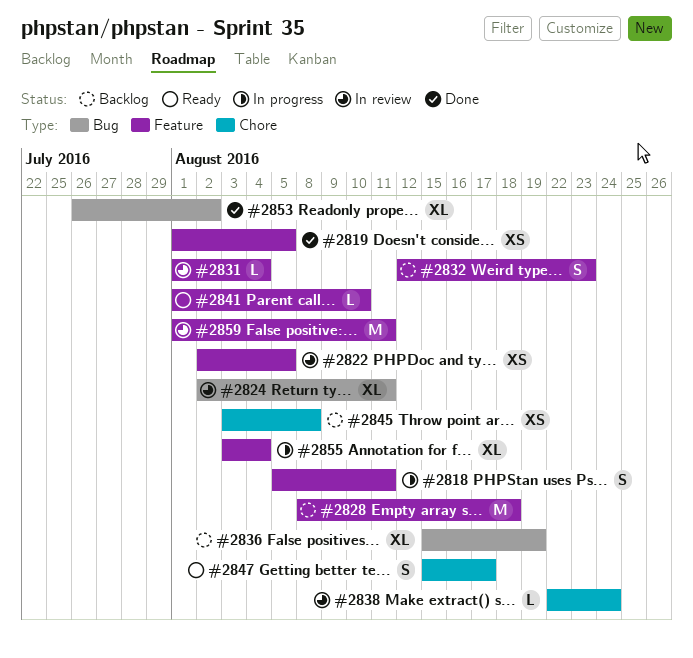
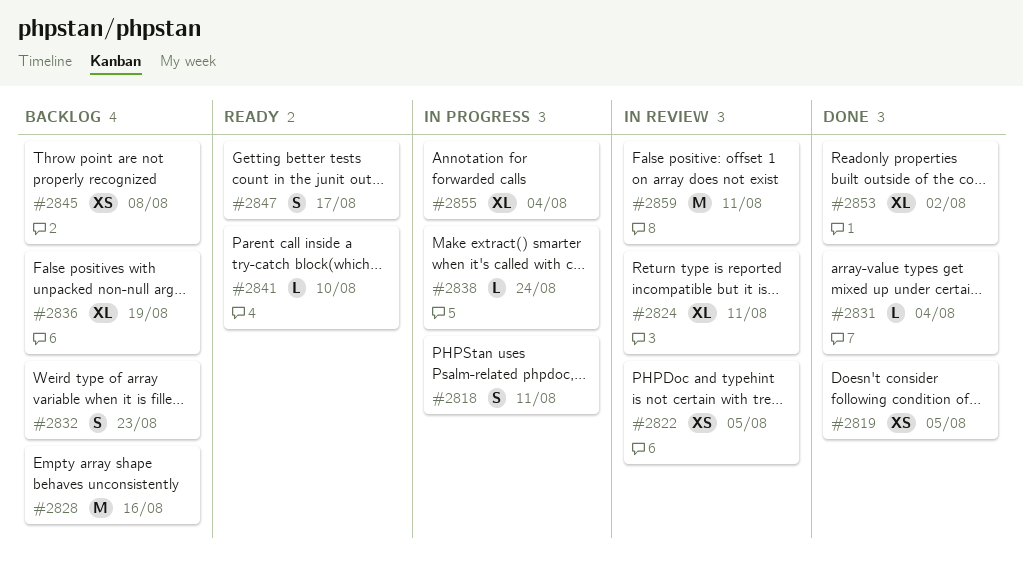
#2828, due: Aug 18 -> Aug 16
#2831, status: In review -> Done
#2838, status: In review -> In progress

